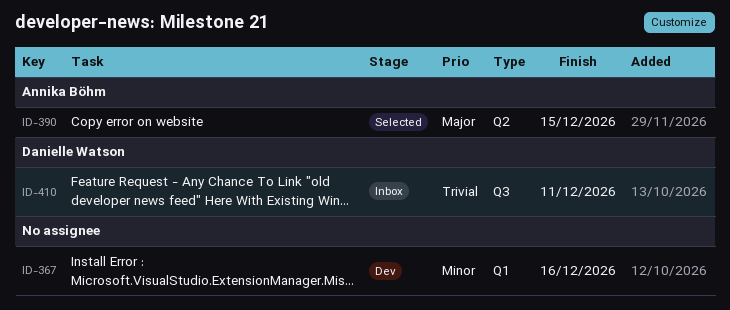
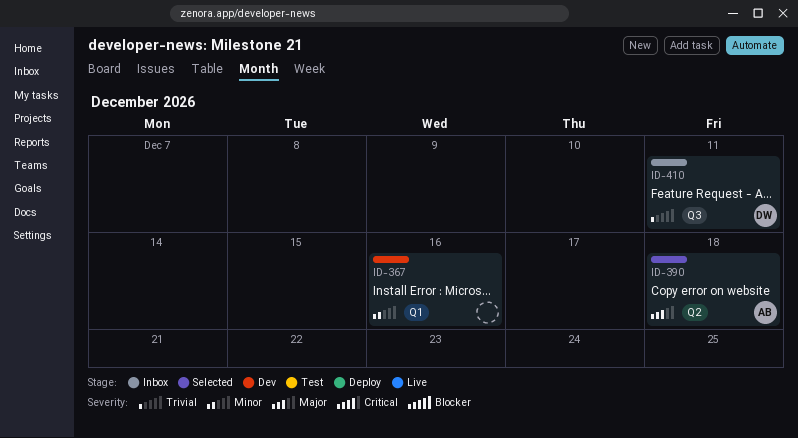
ID-390, due: Dec 15 -> Dec 18

